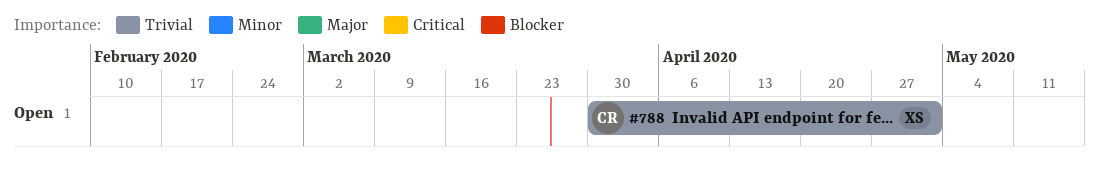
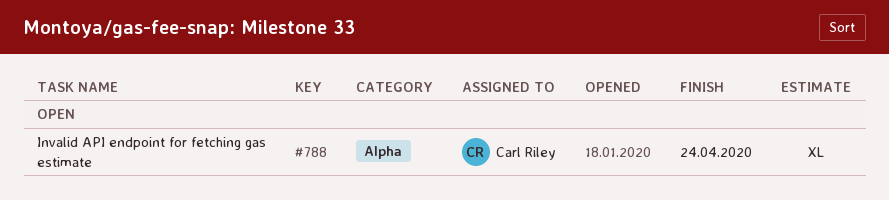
#788, estimate: XS -> XL
#788, due: May 1 -> Apr 24

